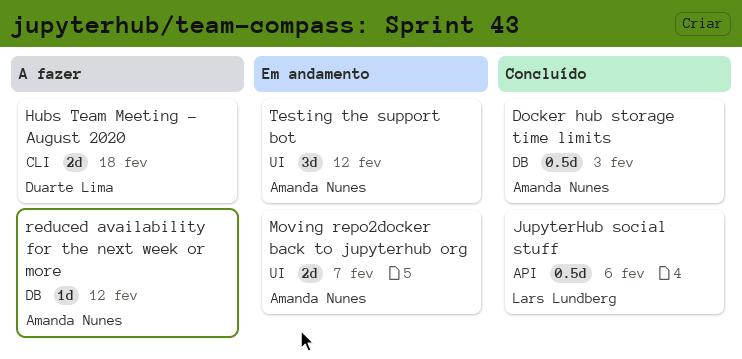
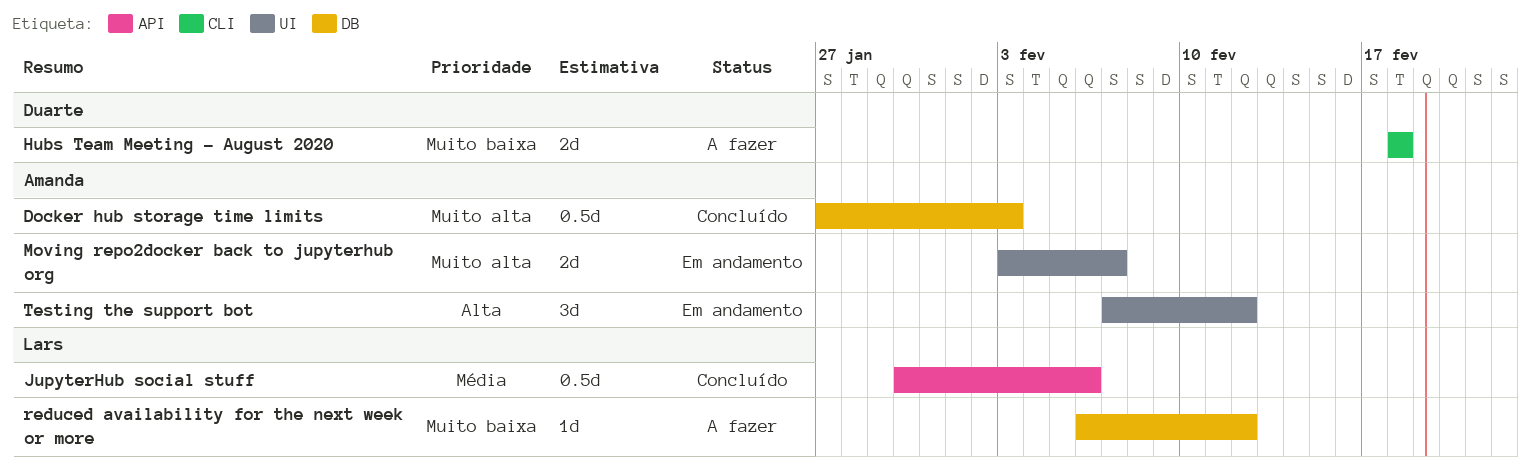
reduced availability for the next week or more, owner: Amanda Nunes -> Lars Lundberg

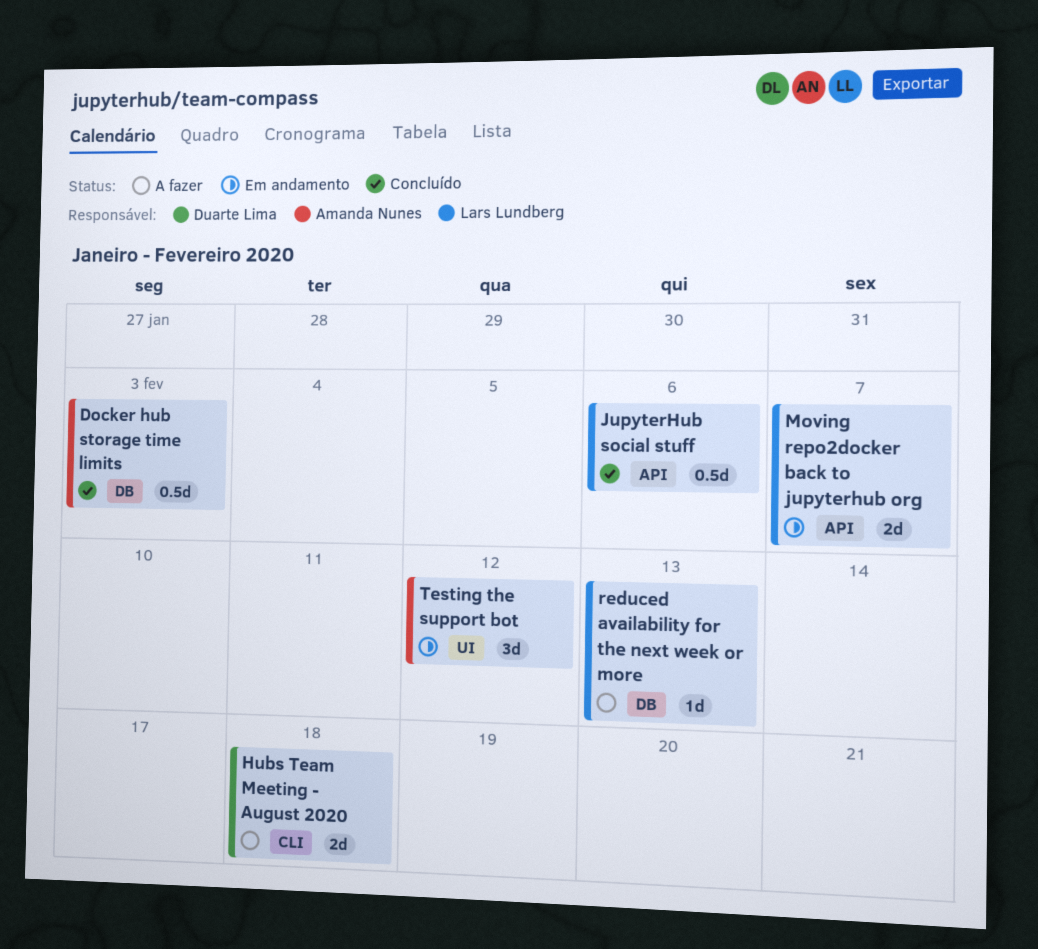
Moving repo2docker back to jupyterhub org, owner: Amanda Nunes -> Lars Lundberg
Moving repo2docker back to jupyterhub org, label: UI -> API
reduced availability for the next week or more, due: Feb 12 -> Feb 13

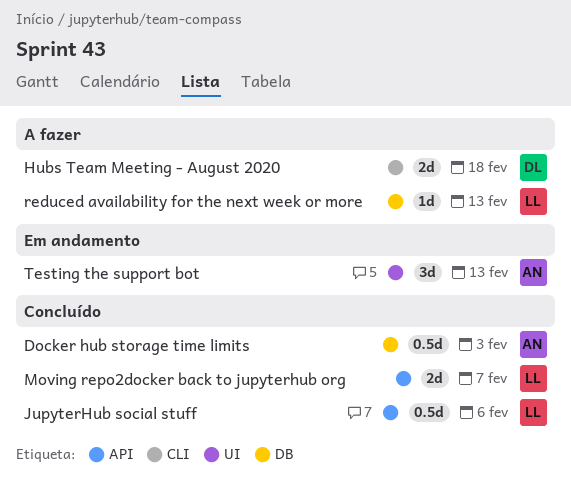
Moving repo2docker back to jupyterhub org, status: Em andamento -> Concluído
Testing the support bot, due: Feb 12 -> Feb 13

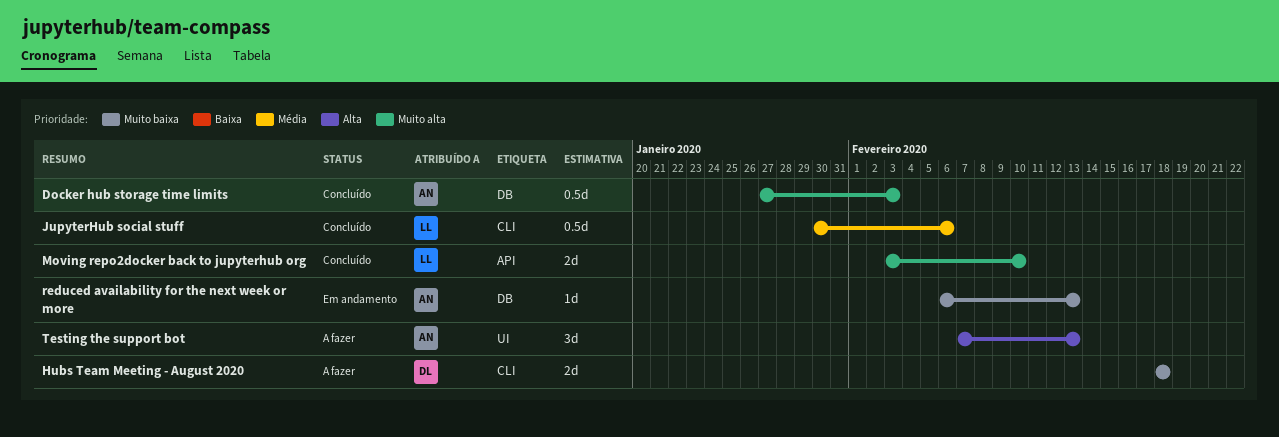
JupyterHub social stuff, label: API -> CLI
Moving repo2docker back to jupyterhub org, due: Feb 7 -> Feb 10
reduced availability for the next week or more, status: A fazer -> Em andamento
reduced availability for the next week or more, owner: LL -> AN
Testing the support bot, status: Em andamento -> A fazer

